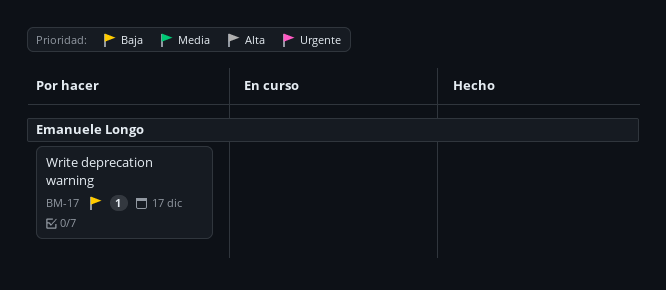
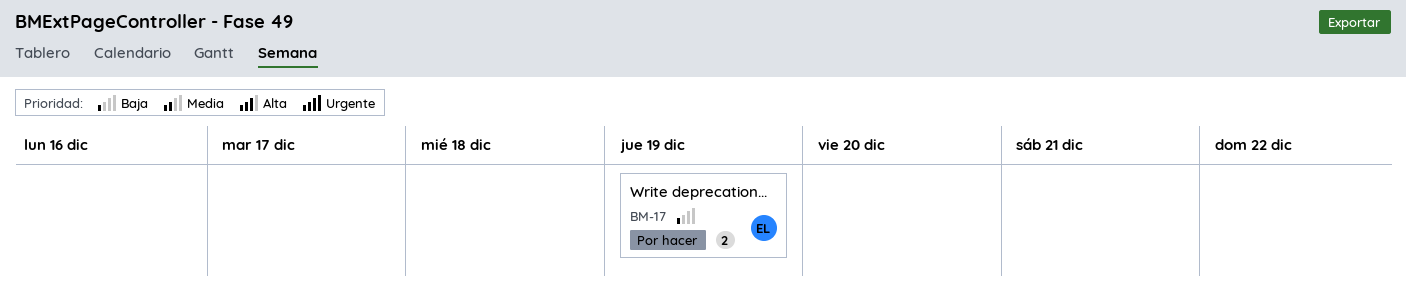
BM-17, estimate: 1 -> 2
BM-17, due: Dec 17 -> Dec 19

